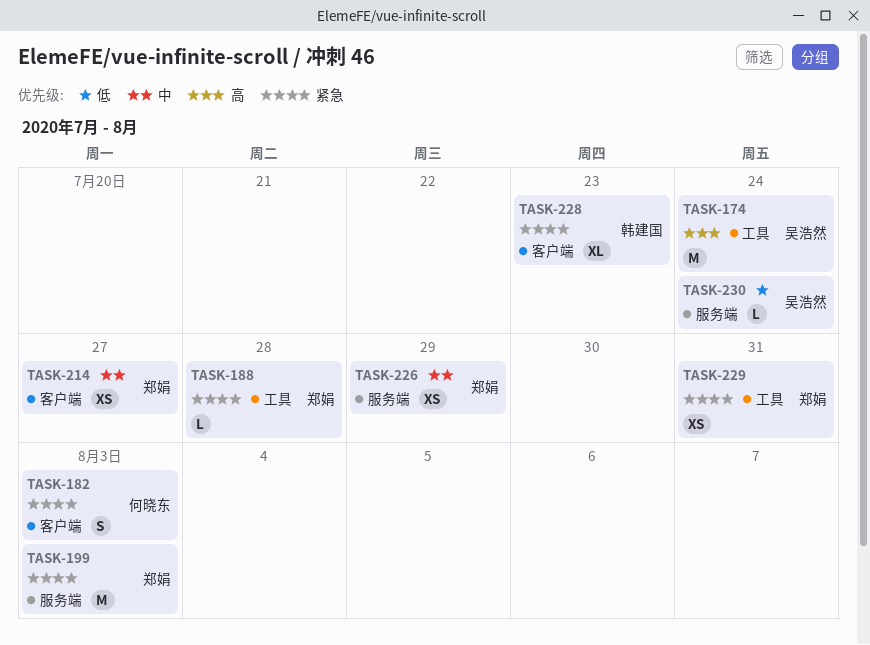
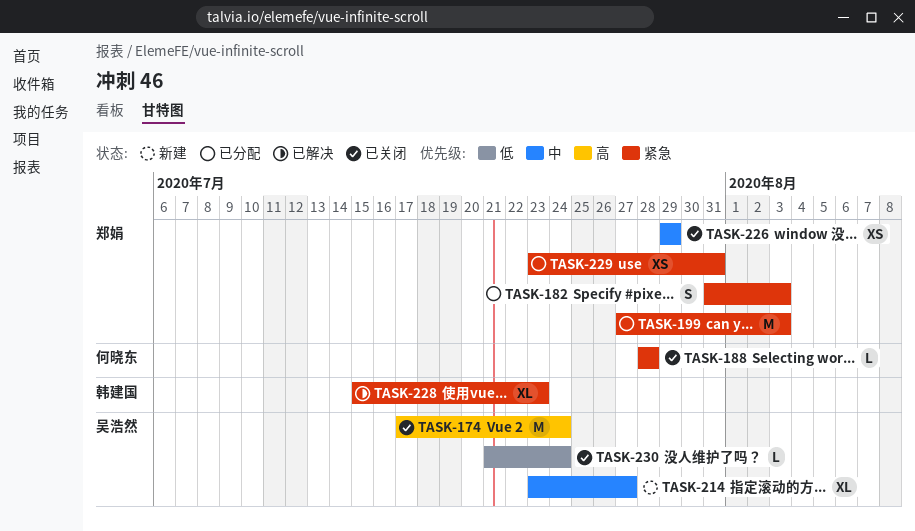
TASK-182, owner: 何晓东 -> 郑娟
TASK-188, owner: 郑娟 -> 何晓东
TASK-214, owner: 郑娟 -> 吴浩然
TASK-214, estimate: XS -> XL

